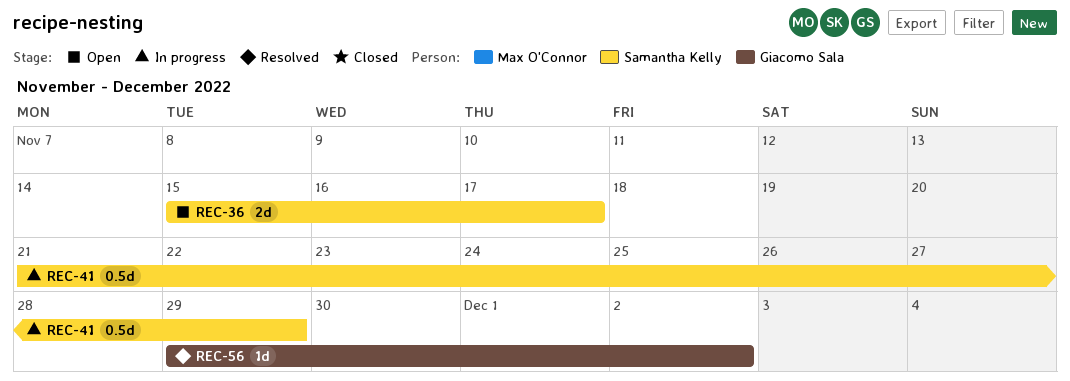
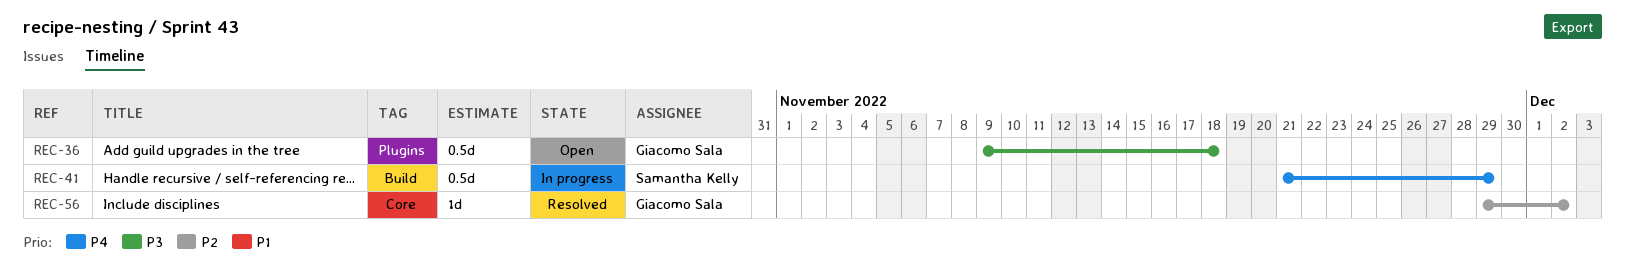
REC-36, owner: Samantha Kelly -> Giacomo Sala
REC-36, estimate: 2d -> 0.5d
REC-36, start: Nov 15 -> Nov 9
REC-36, due: Nov 17 -> Nov 18

